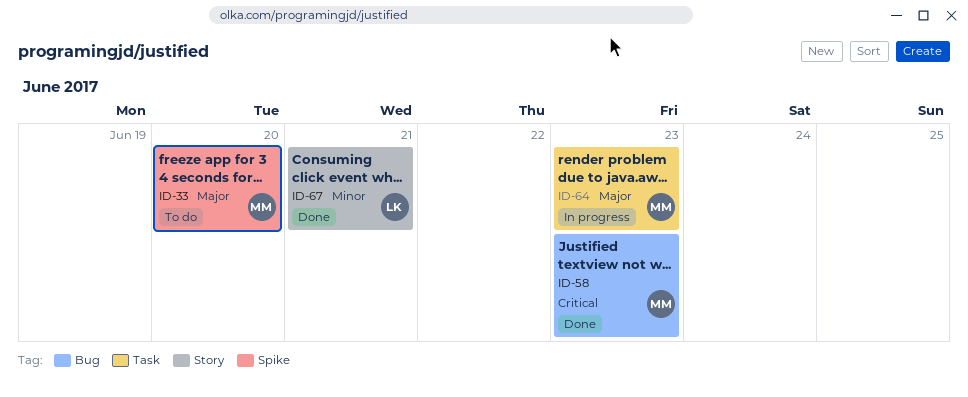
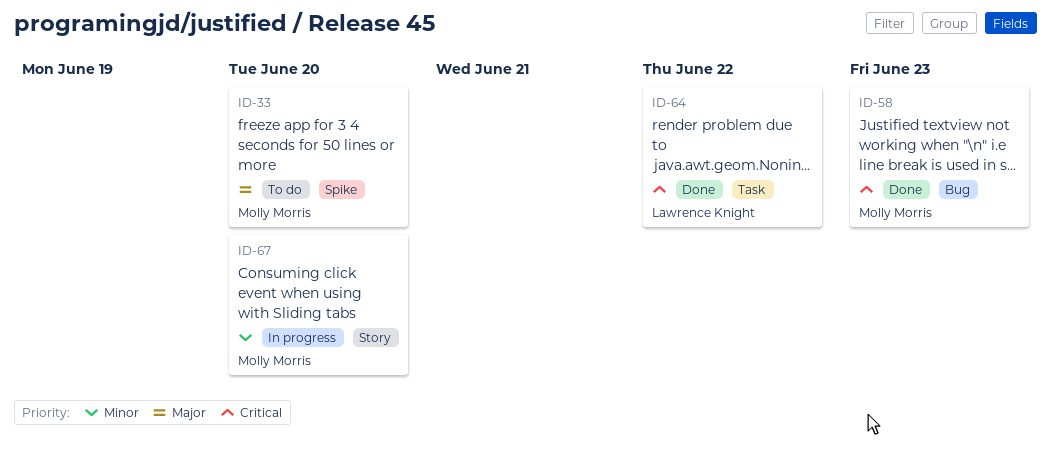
ID-64, status: In progress -> Done
ID-64, owner: Molly Morris -> Lawrence Knight
ID-64, priority: Major -> Critical
ID-64, due: Jun 23 -> Jun 22
ID-67, status: Done -> In progress
ID-67, owner: Lawrence Knight -> Molly Morris
ID-67, due: Jun 21 -> Jun 20

